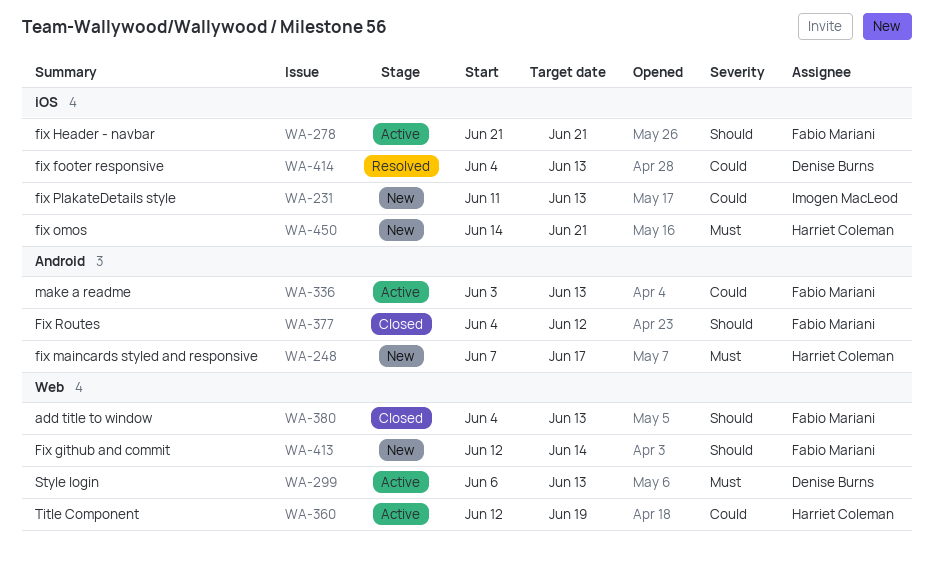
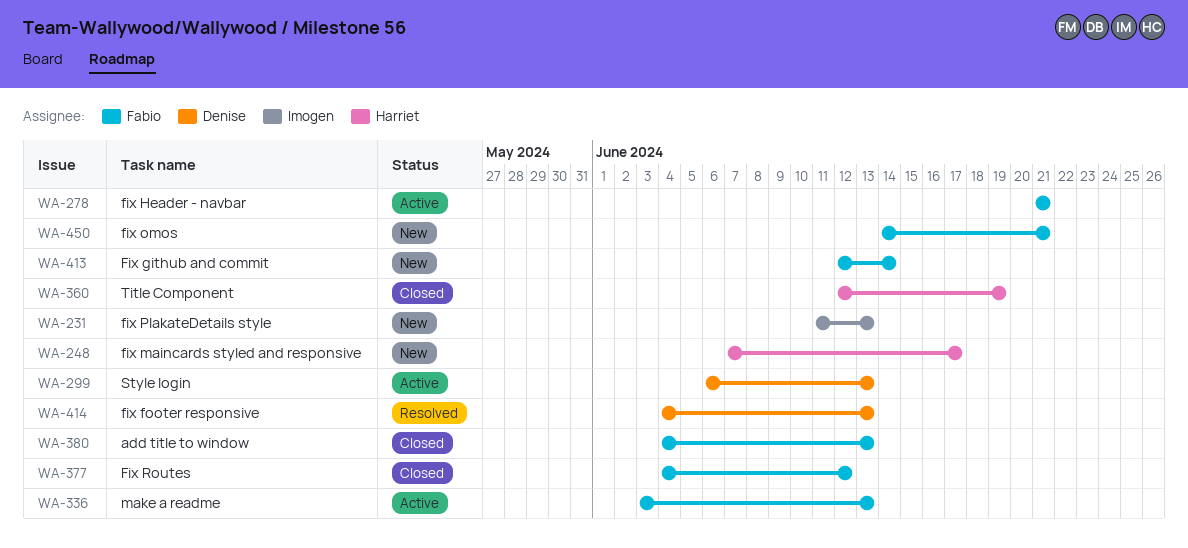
WA-360, status: Active -> Closed
WA-450, owner: Harriet Coleman -> Fabio Mariani

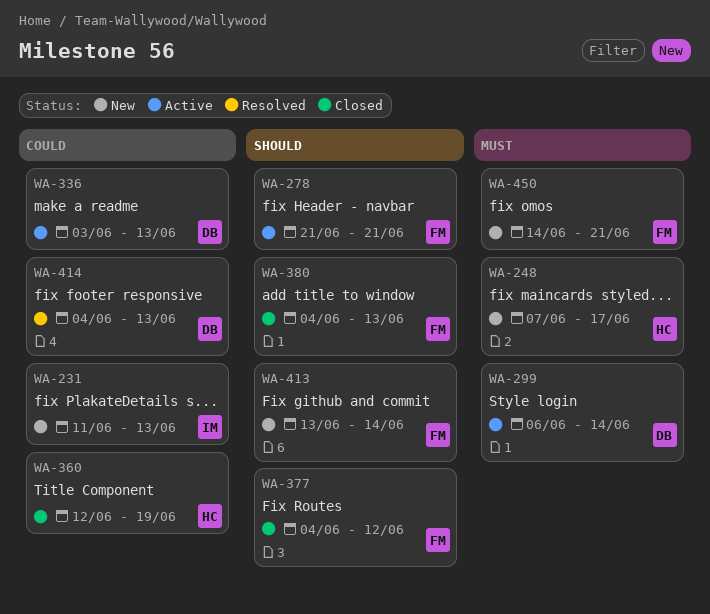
WA-299, due: Jun 13 -> Jun 14
WA-336, owner: Fabio -> Denise
WA-413, start: Jun 12 -> Jun 13

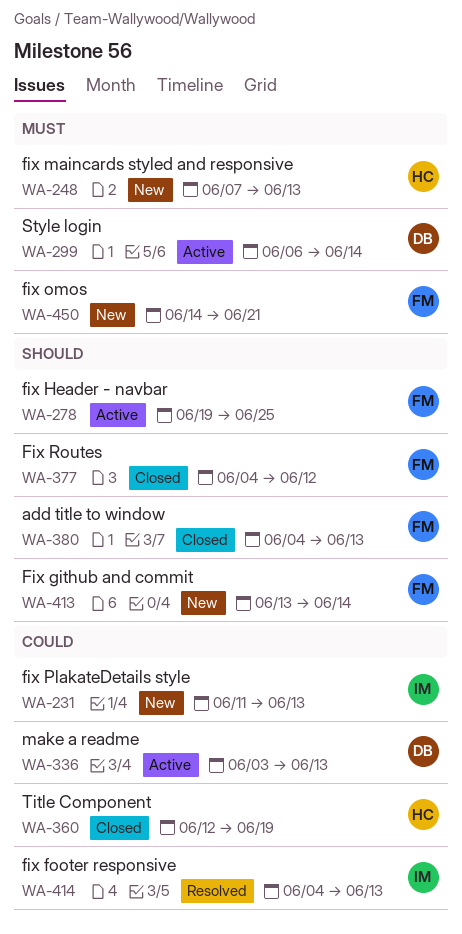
WA-248, due: Jun 17 -> Jun 13
WA-278, start: Jun 21 -> Jun 19
WA-278, due: Jun 21 -> Jun 25
WA-414, owner: DB -> IM

